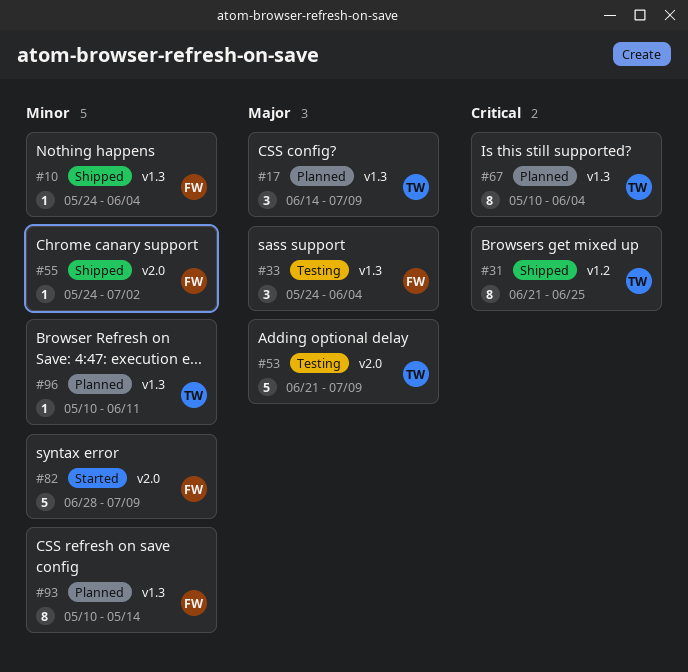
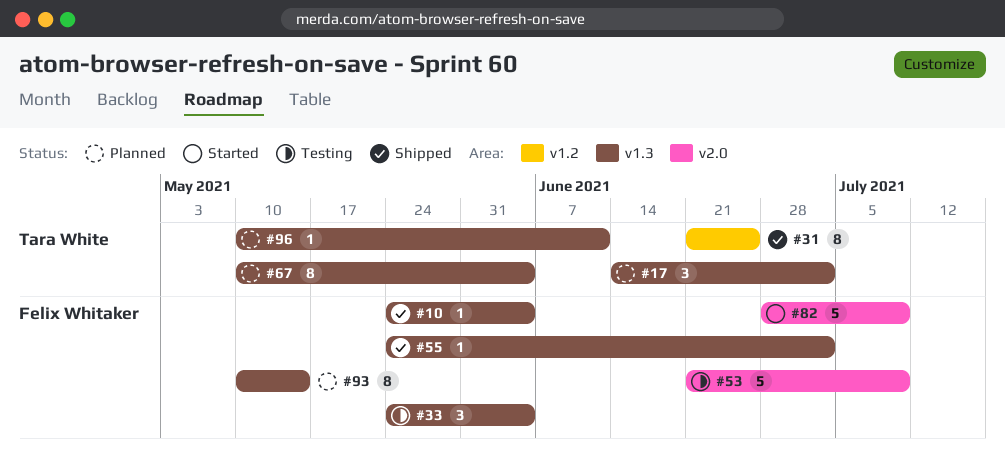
#17, due: Jul 9 -> Jul 2
#53, owner: Tara White -> Felix Whitaker
#55, label: v2.0 -> v1.3

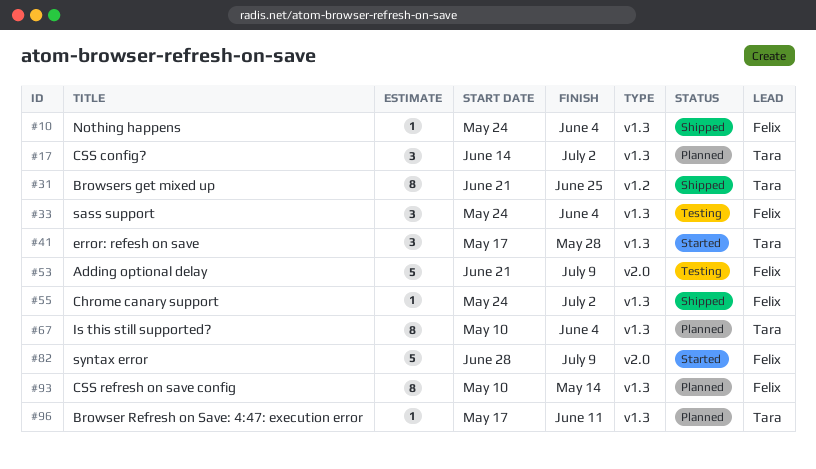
#41: none -> present
#96, start: May 10 -> May 17

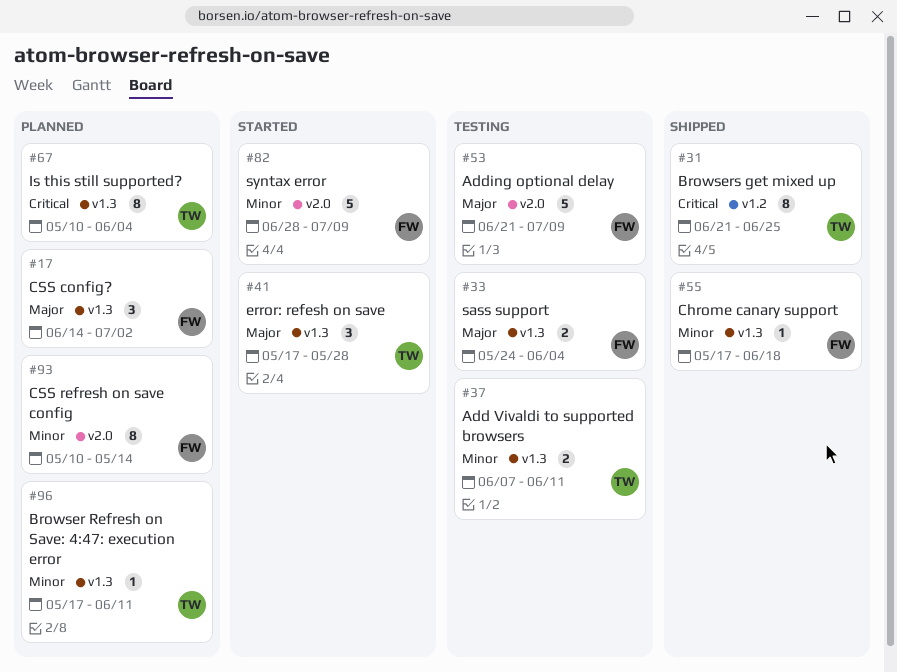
#10: present -> none
#17, owner: Tara -> Felix
#33, estimate: 3 -> 2
#37: none -> present
#55, start: May 24 -> May 17
#55, due: Jul 2 -> Jun 18
#93, label: v1.3 -> v2.0

